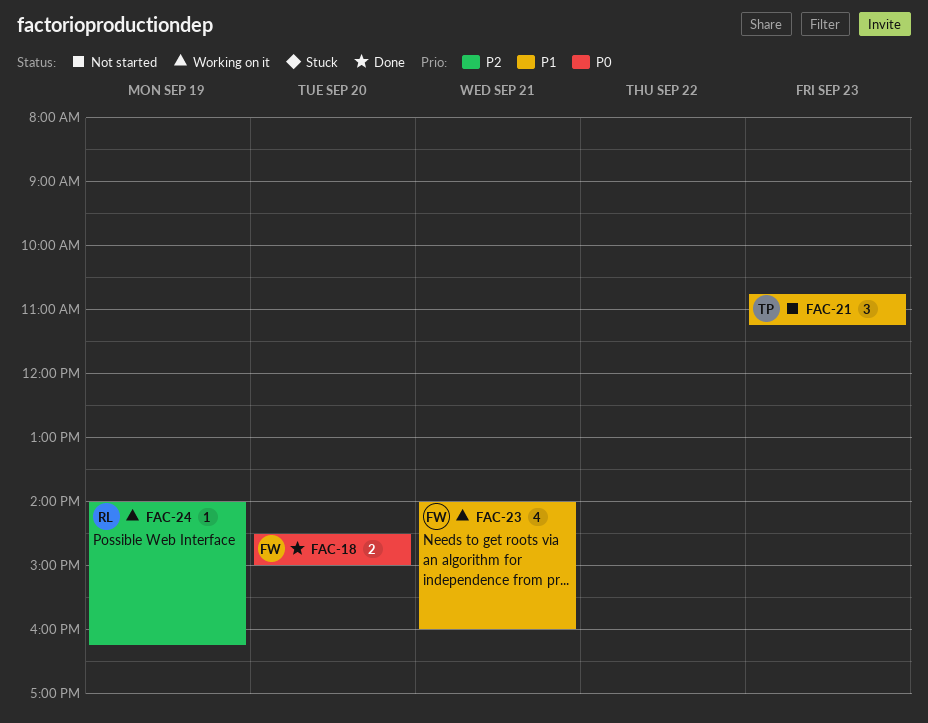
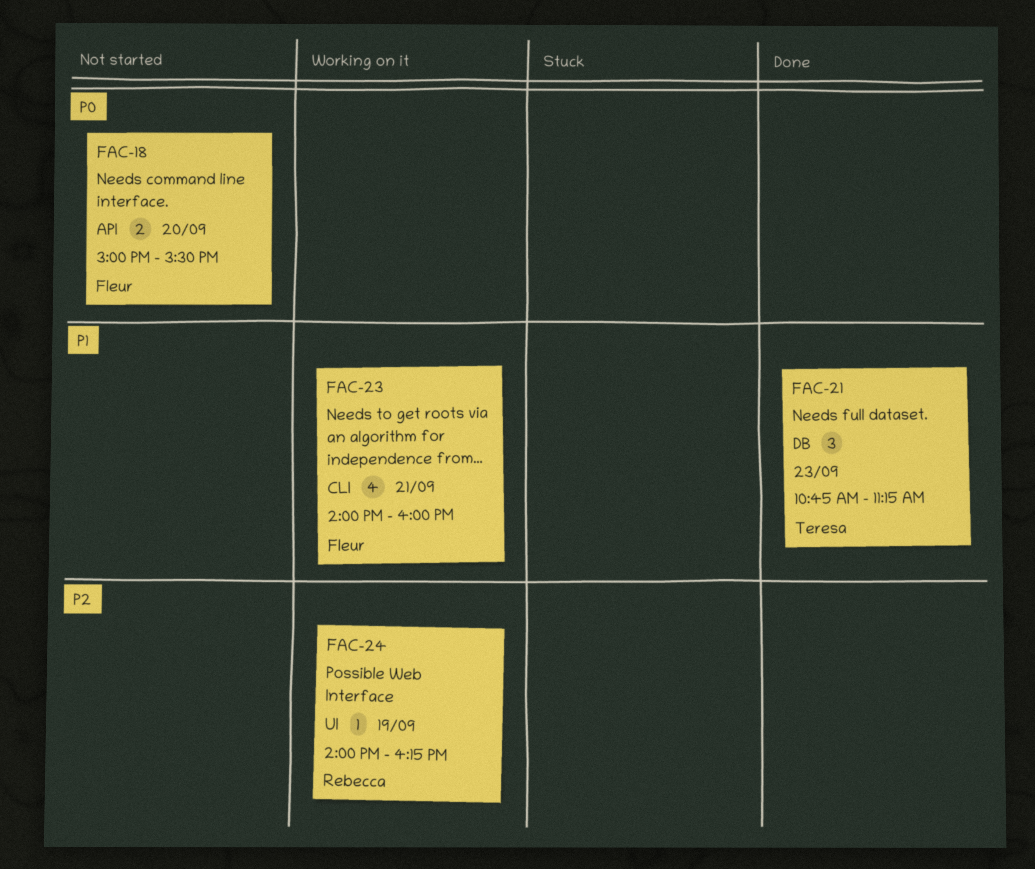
FAC-18, status: Done -> Not started
FAC-18, begins: 14:30 -> 15:00
FAC-18, ends: 15:00 -> 15:30
FAC-21, status: Not started -> Done

